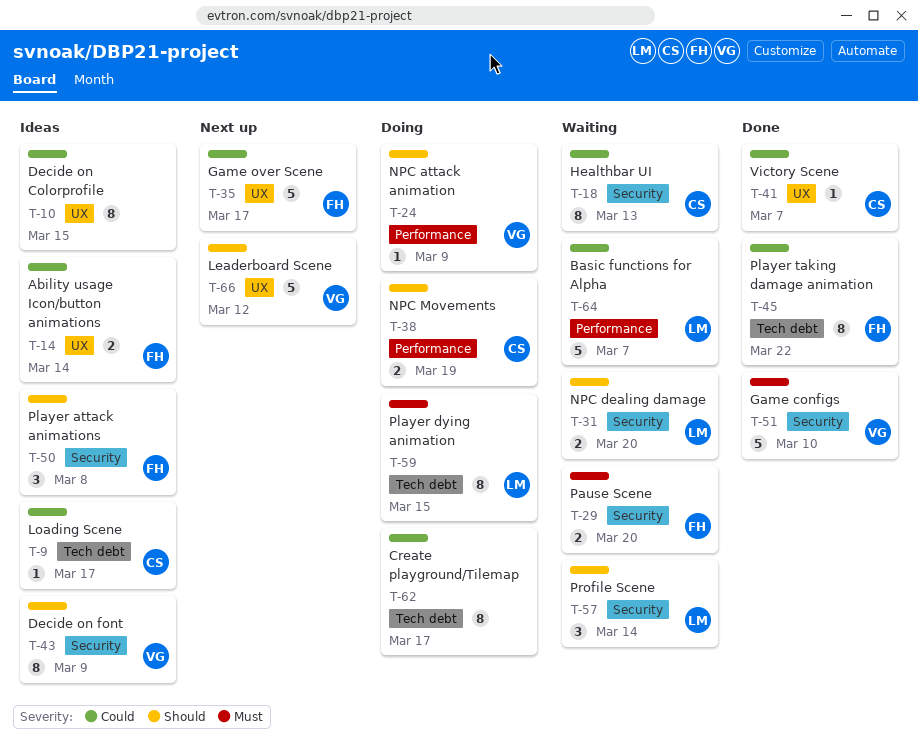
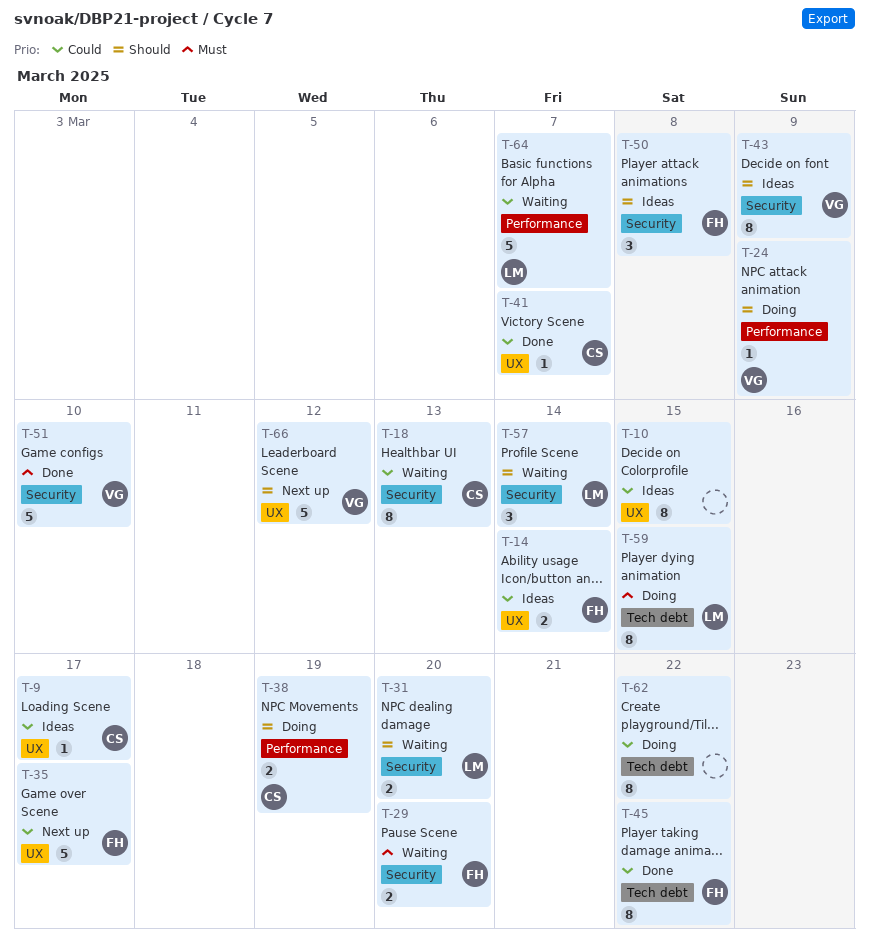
T-9, label: Tech debt -> UX
T-62, due: Mar 17 -> Mar 22

